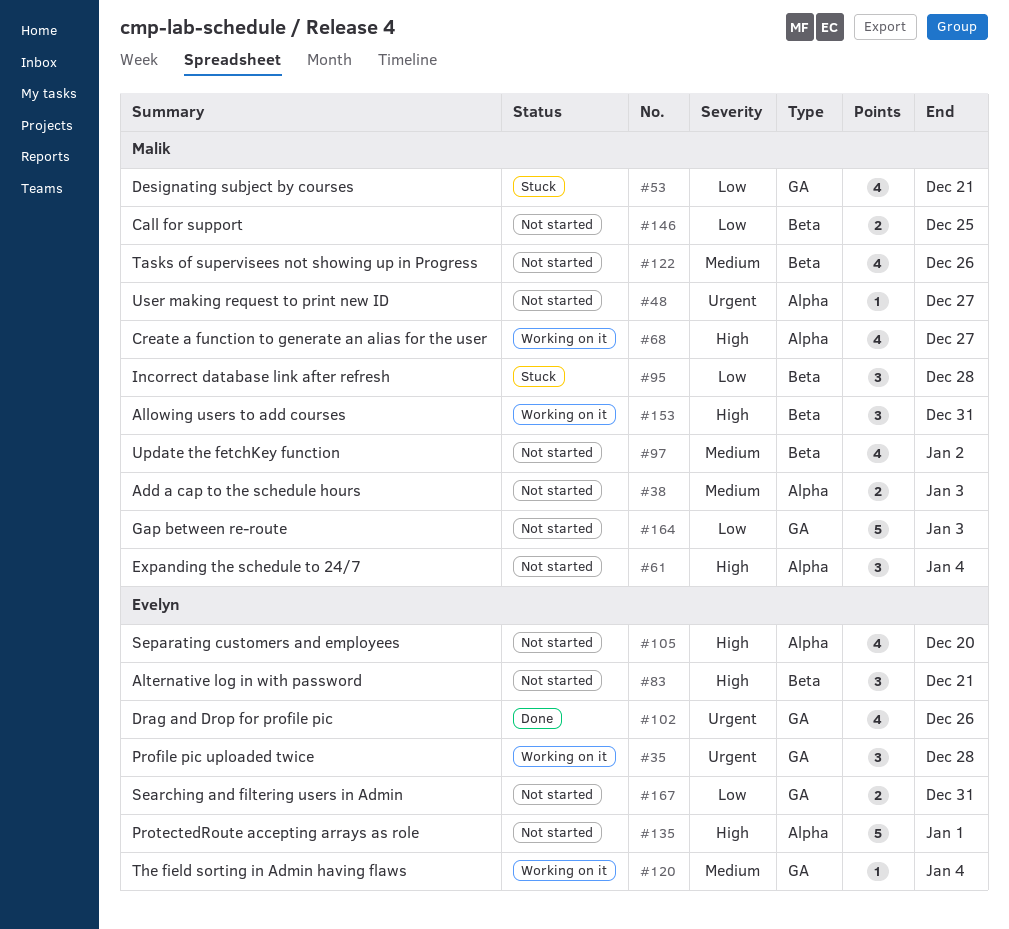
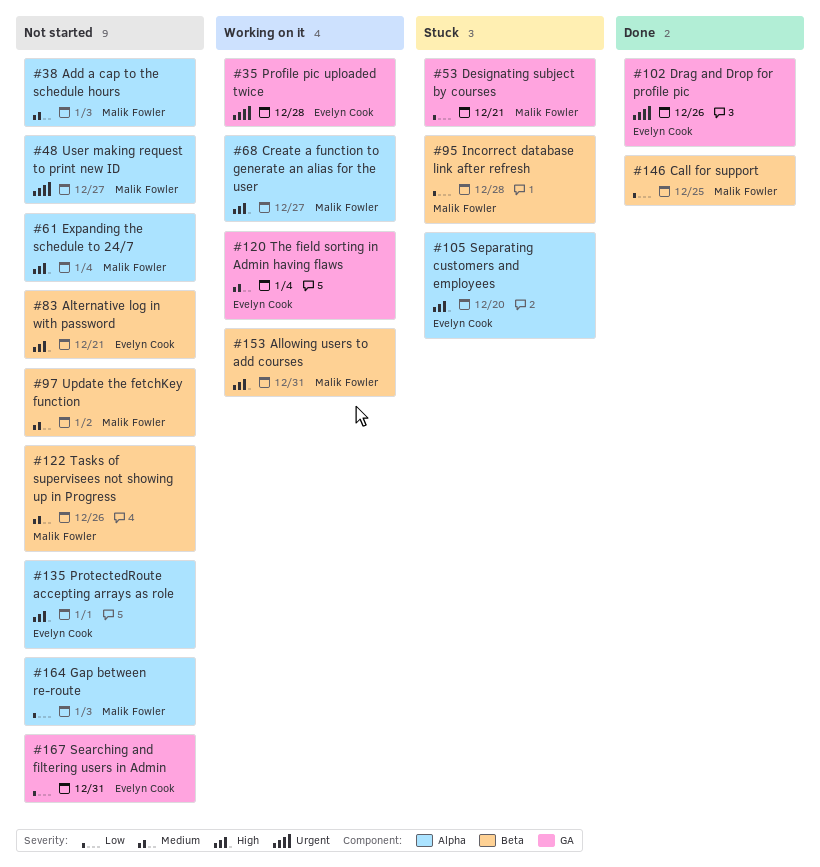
#105, status: Not started -> Stuck
#146, status: Not started -> Done
#164, label: GA -> Alpha

